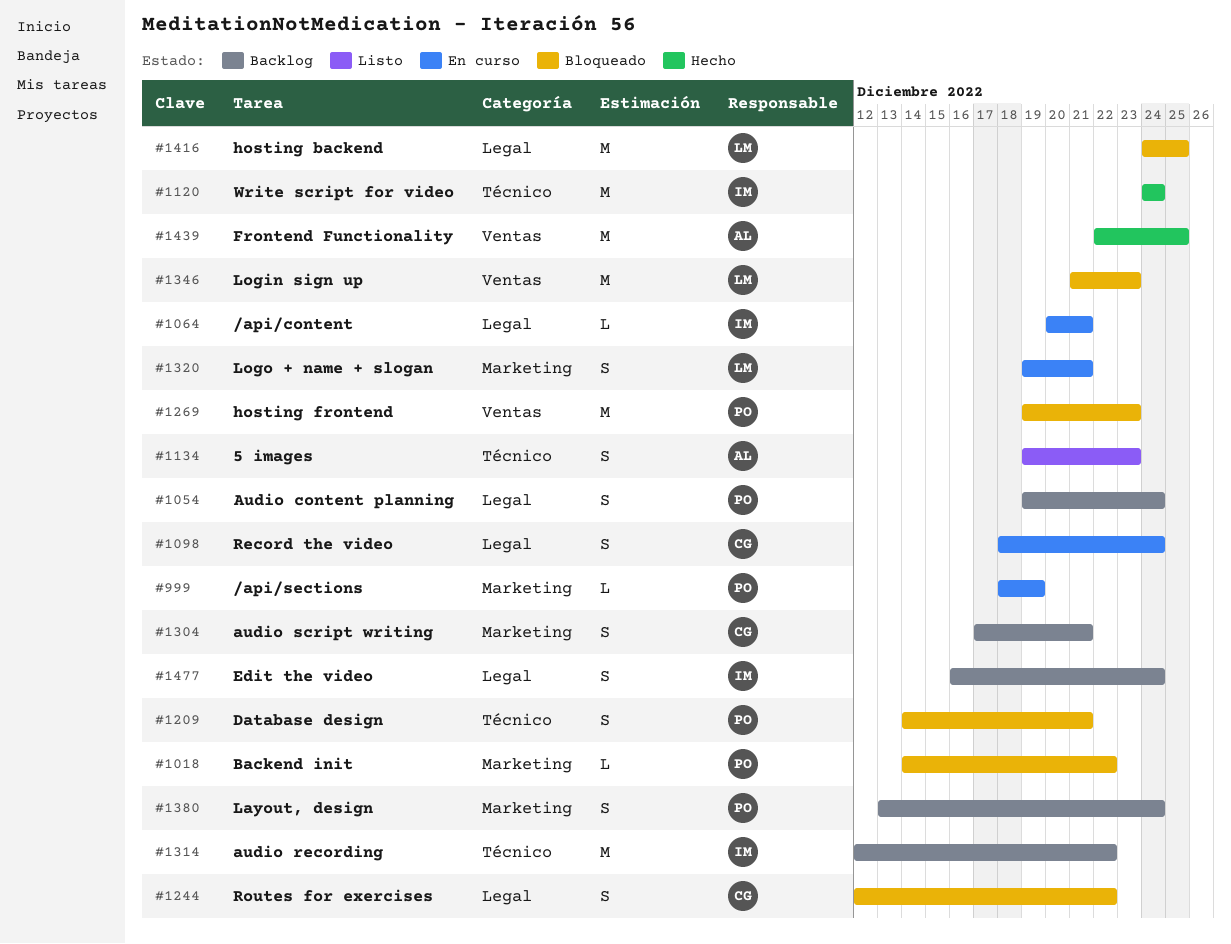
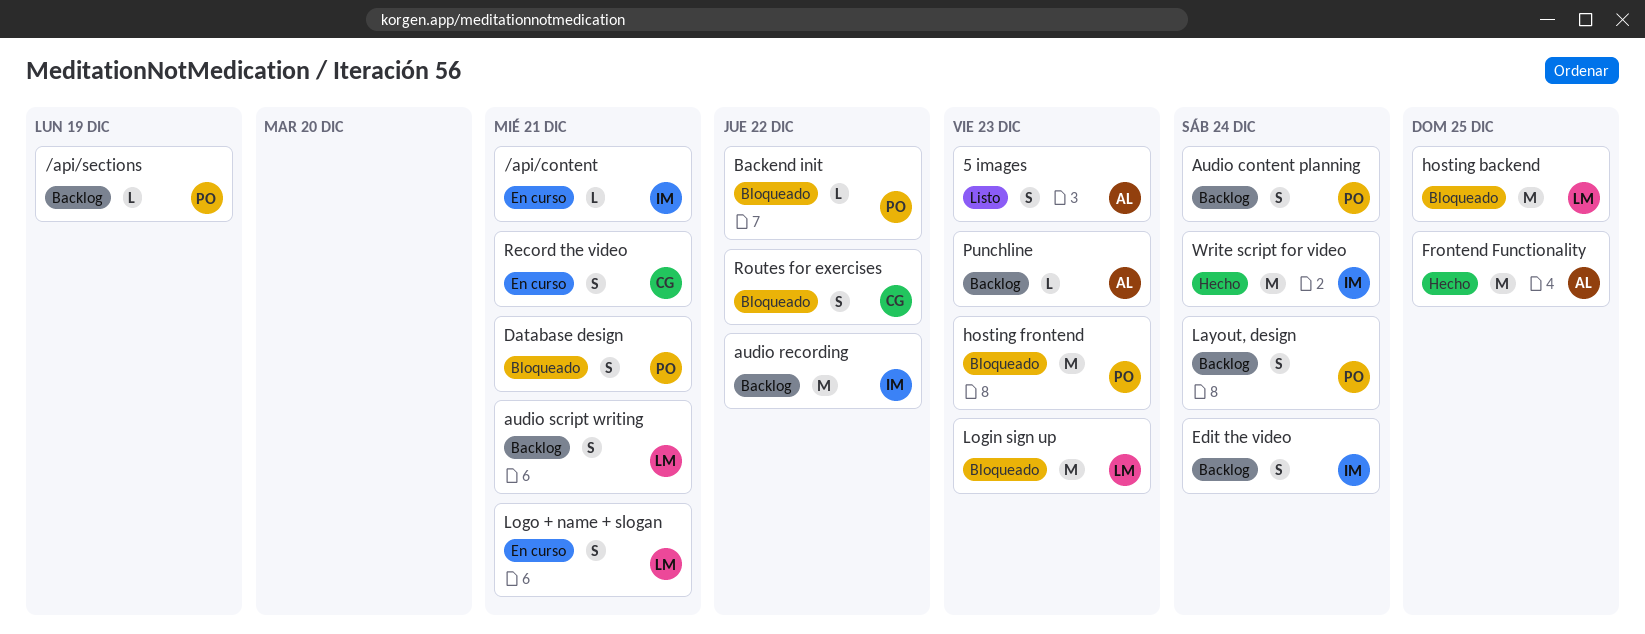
/api/sections, status: En curso -> Backlog
audio script writing, owner: CG -> LM
Punchline: none -> present
Record the video, due: Dec 24 -> Dec 21

